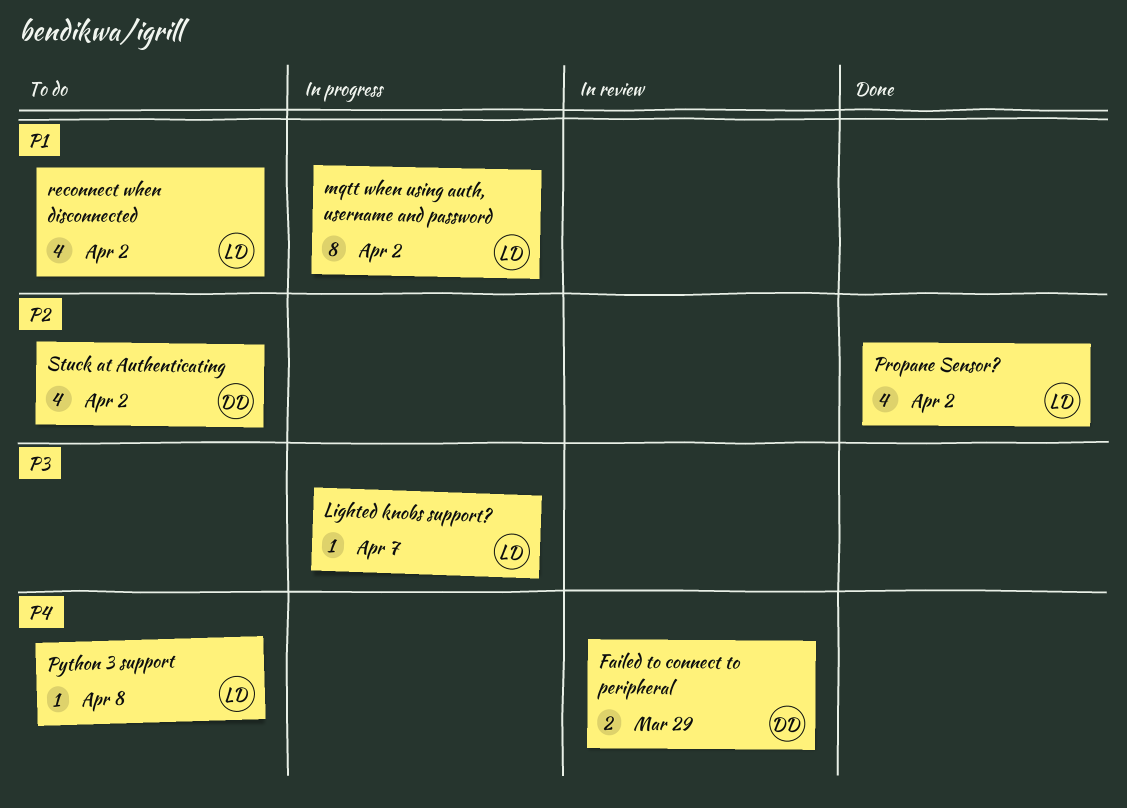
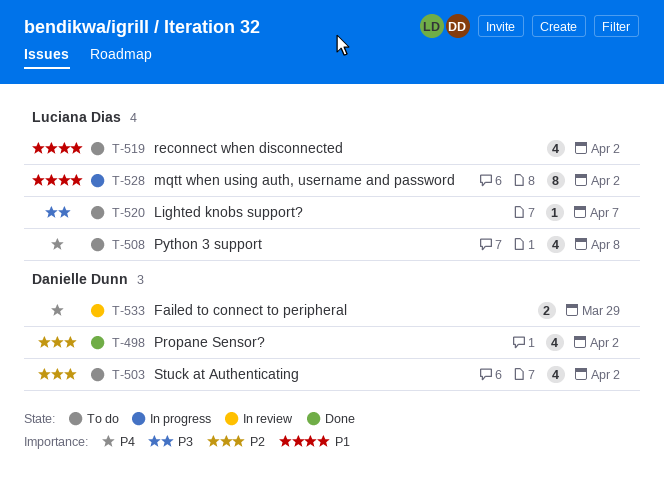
Lighted knobs support?, status: In progress -> To do
Propane Sensor?, owner: Luciana Dias -> Danielle Dunn
Python 3 support, estimate: 1 -> 4

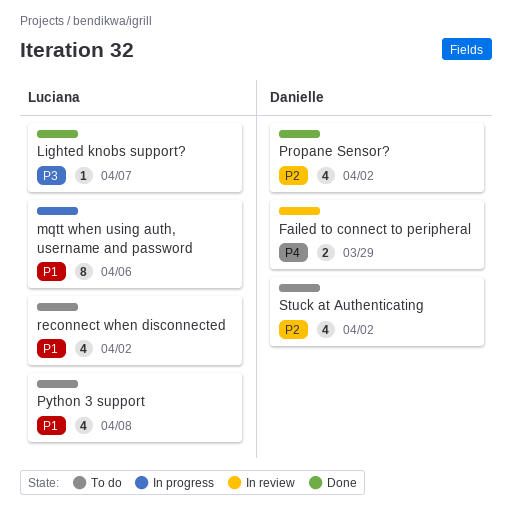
Lighted knobs support?, status: To do -> Done
mqtt when using auth, username and password, due: Apr 2 -> Apr 6
Python 3 support, priority: P4 -> P1

